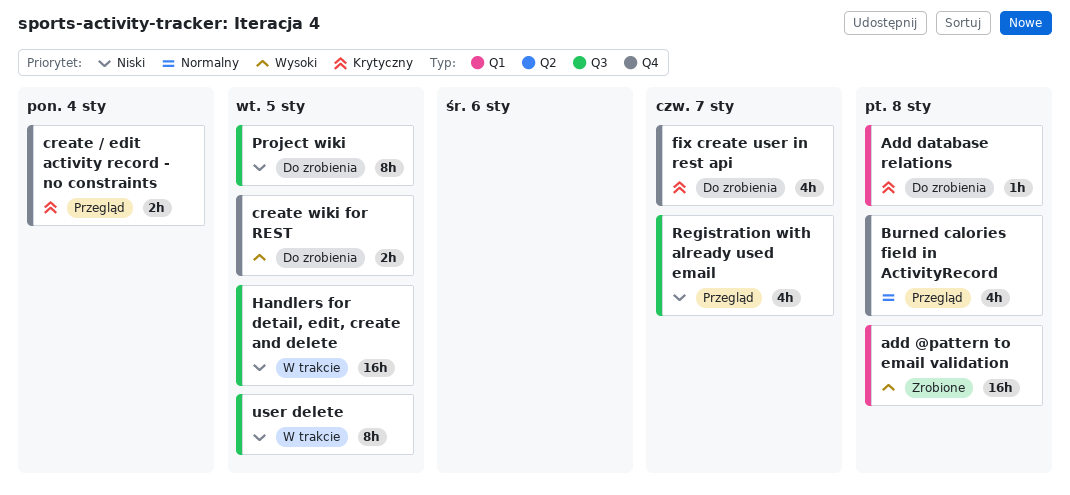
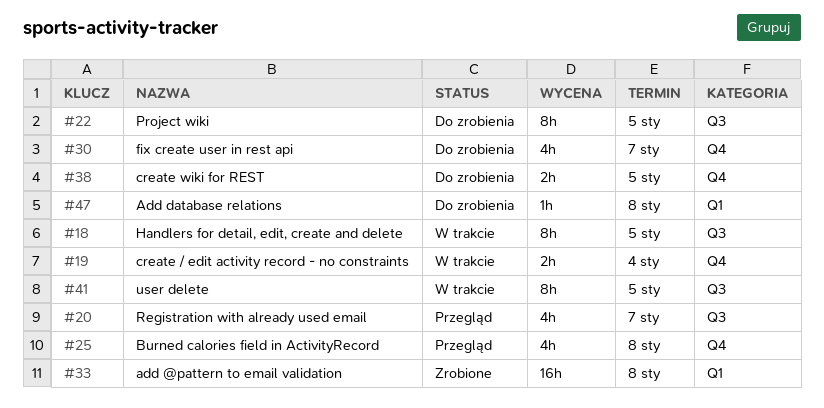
create / edit activity record - no constraints, status: Przegląd -> W trakcie
Handlers for detail, edit, create and delete, estimate: 16h -> 8h

